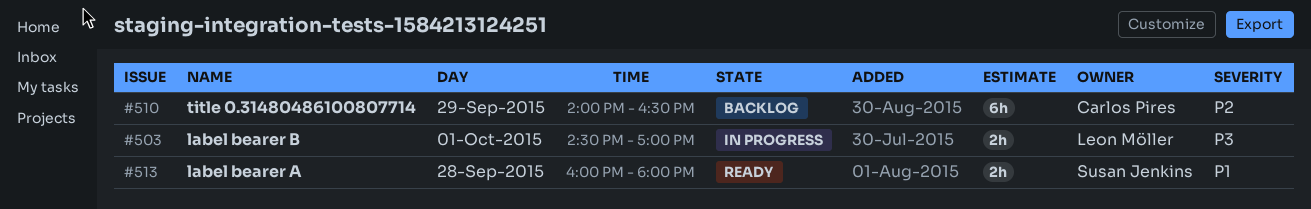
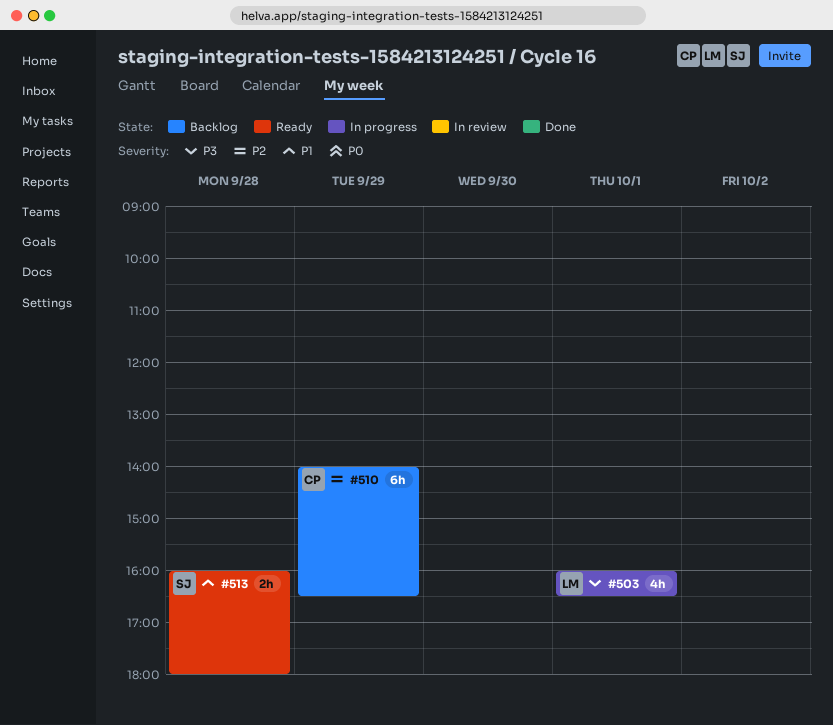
#503, estimate: 2h -> 4h
#503, begins: 14:30 -> 16:00
#503, ends: 17:00 -> 16:30

